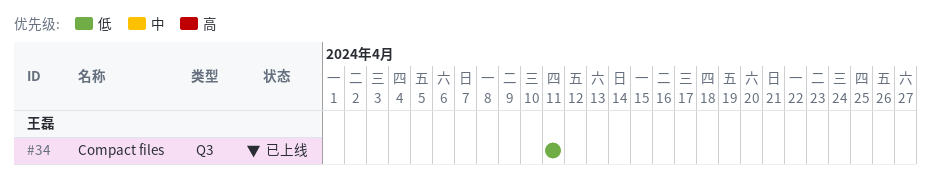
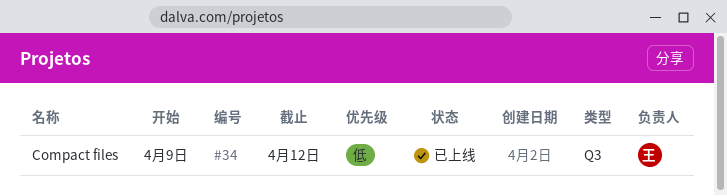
#34, start: Apr 11 -> Apr 9
#34, due: Apr 11 -> Apr 12

